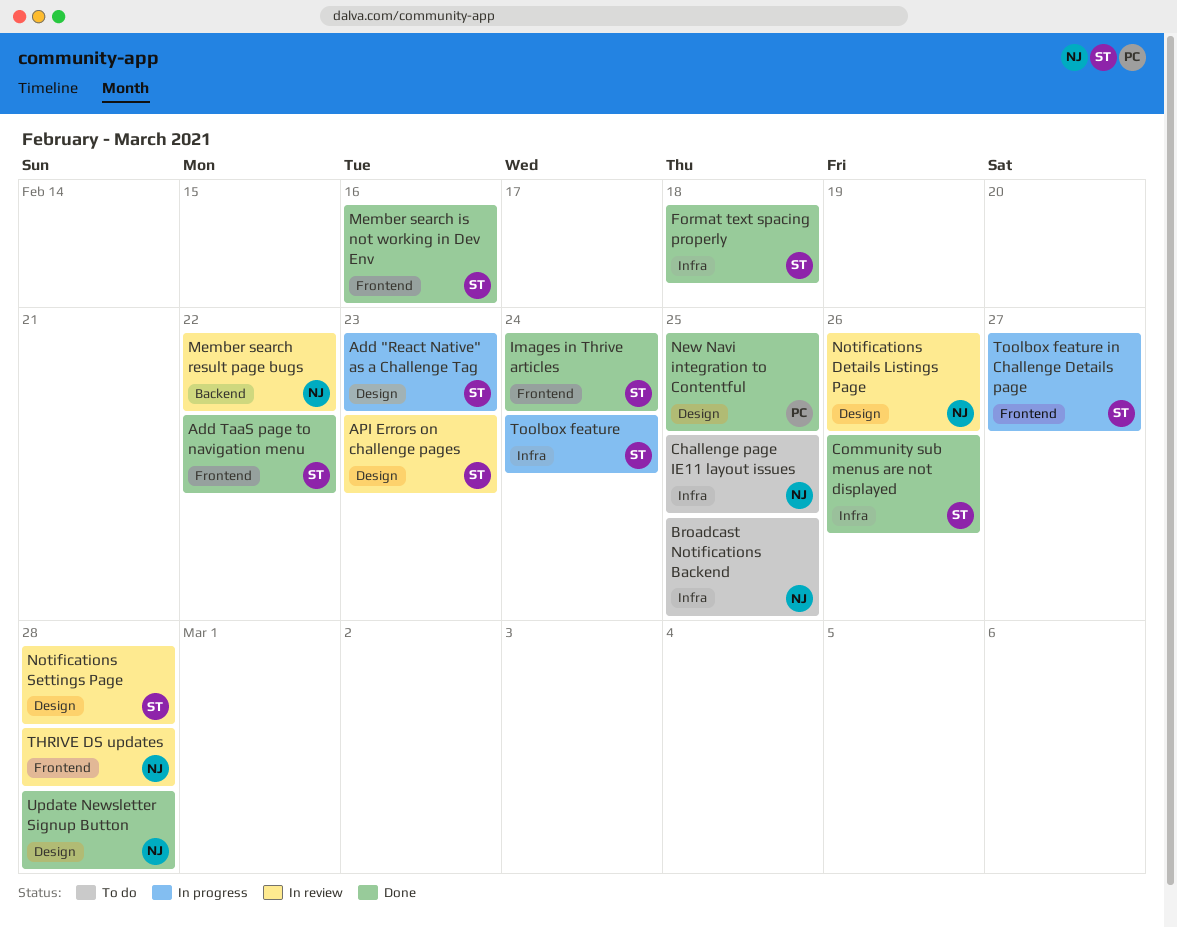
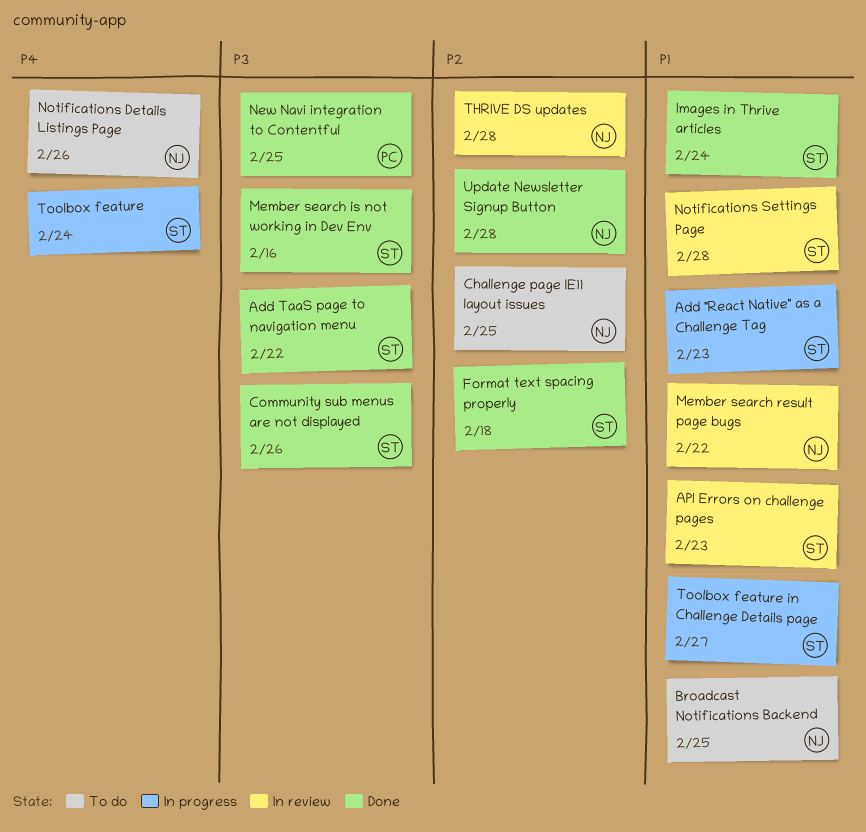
Notifications Details Listings Page, status: In review -> To do

